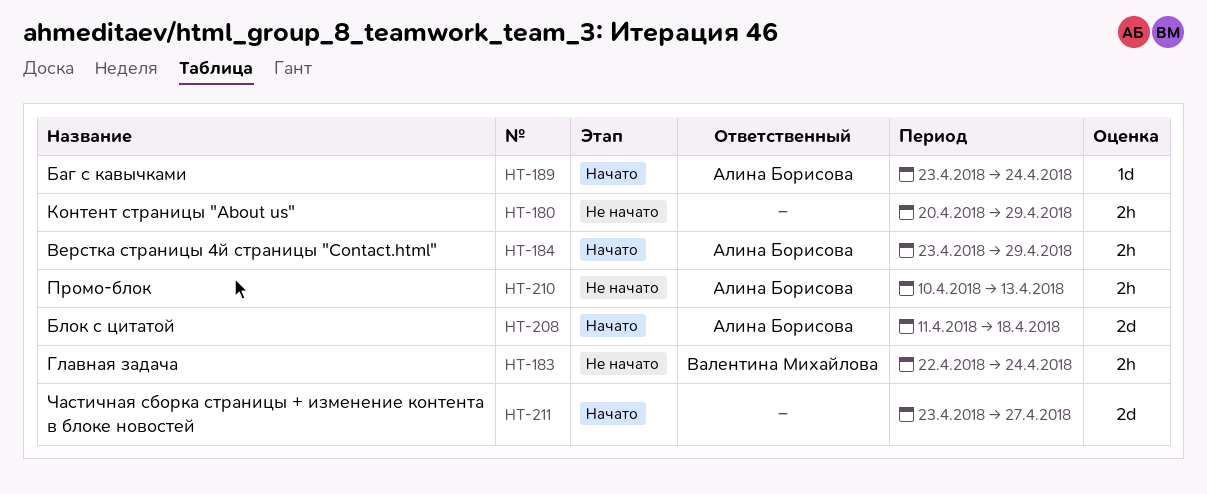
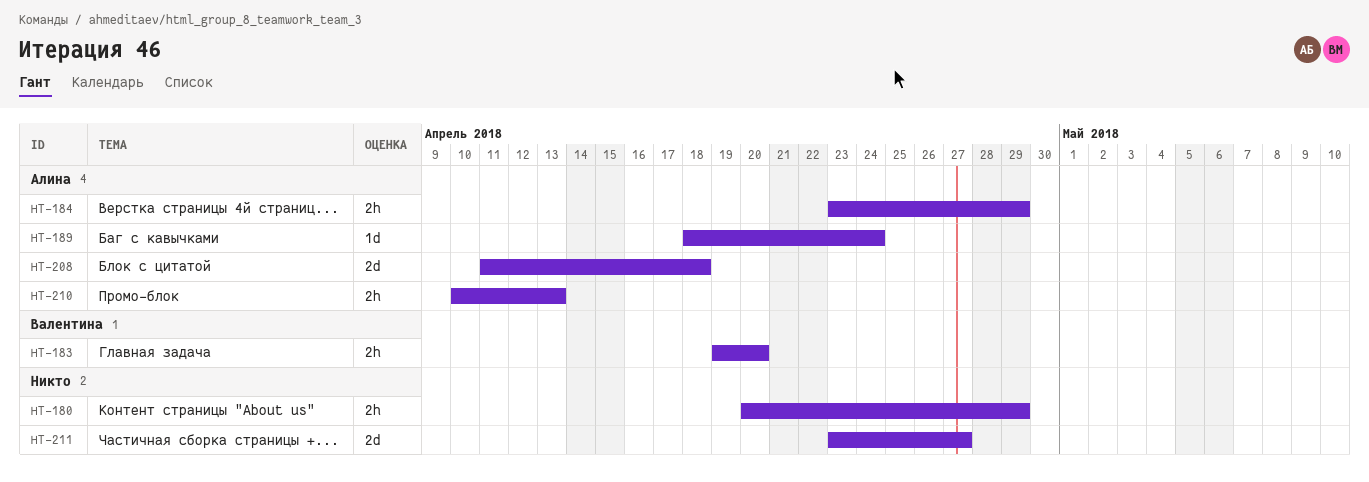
HT-183, start: Apr 22 -> Apr 19
HT-183, due: Apr 24 -> Apr 20
HT-189, start: Apr 23 -> Apr 18

